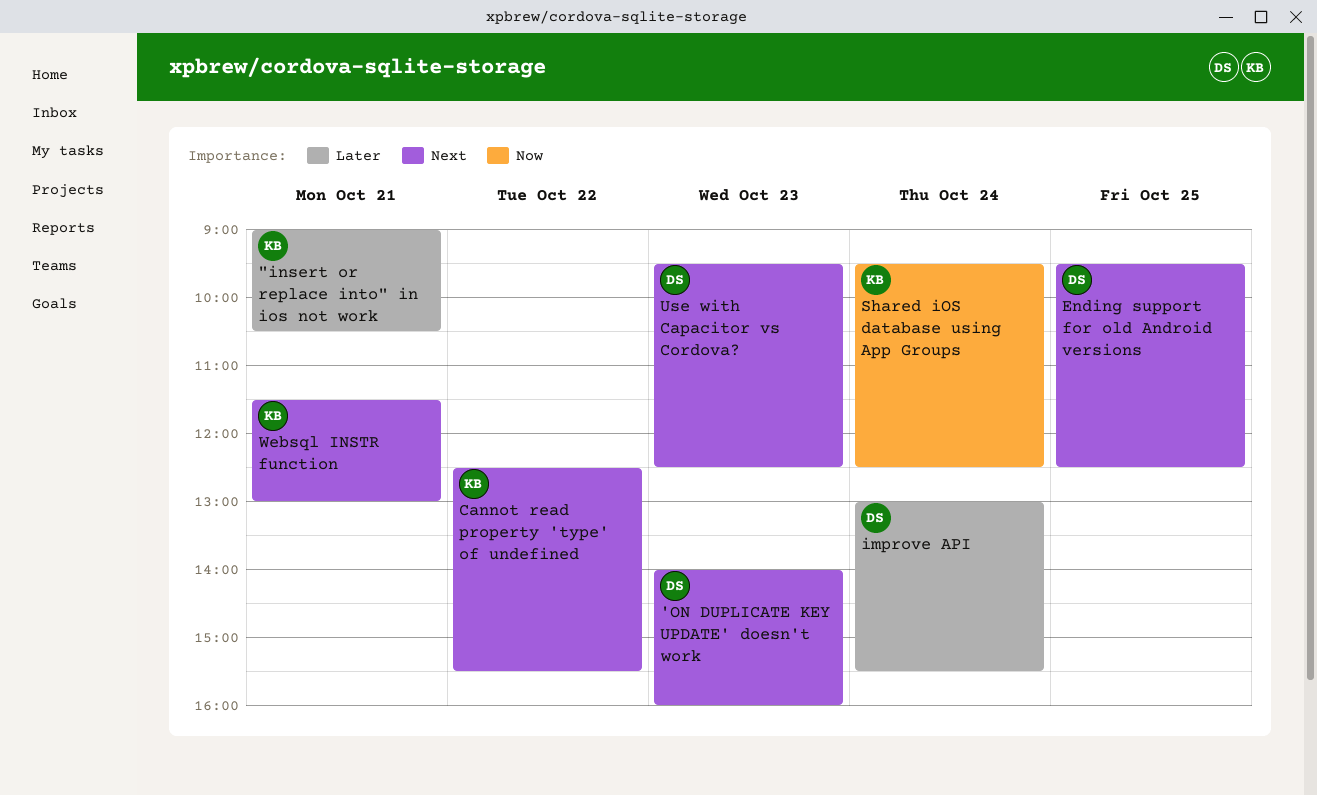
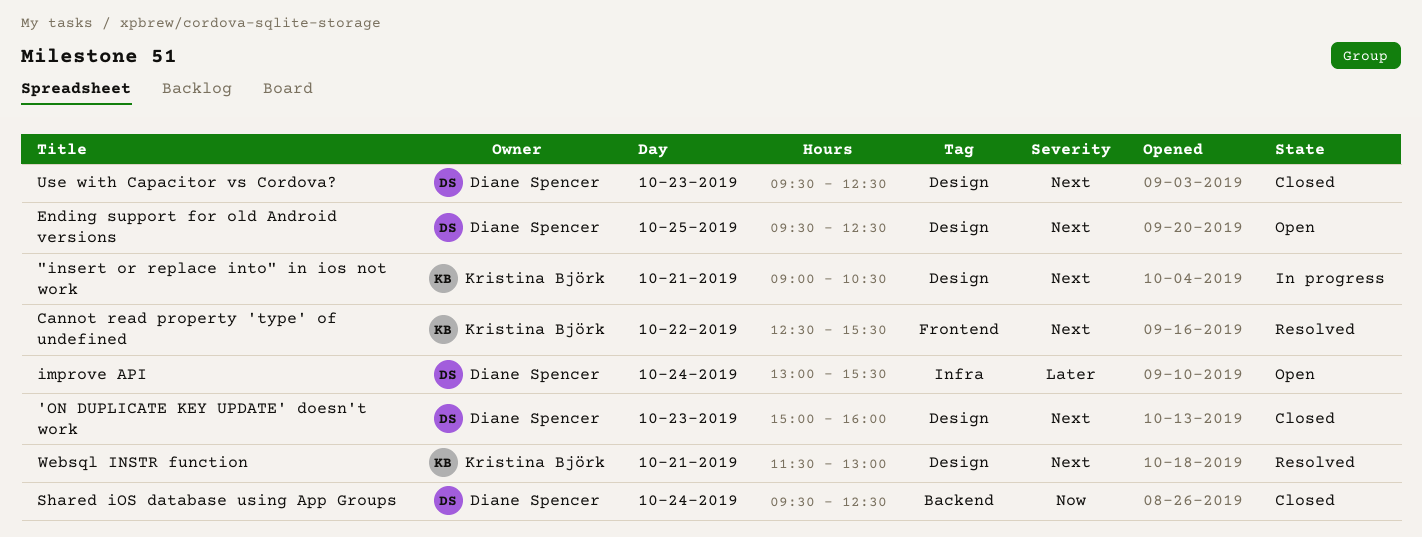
"insert or replace into" in ios not work, priority: Later -> Next
'ON DUPLICATE KEY UPDATE' doesn't work, begins: 14:00 -> 15:00
Shared iOS database using App Groups, owner: Kristina Björk -> Diane Spencer

